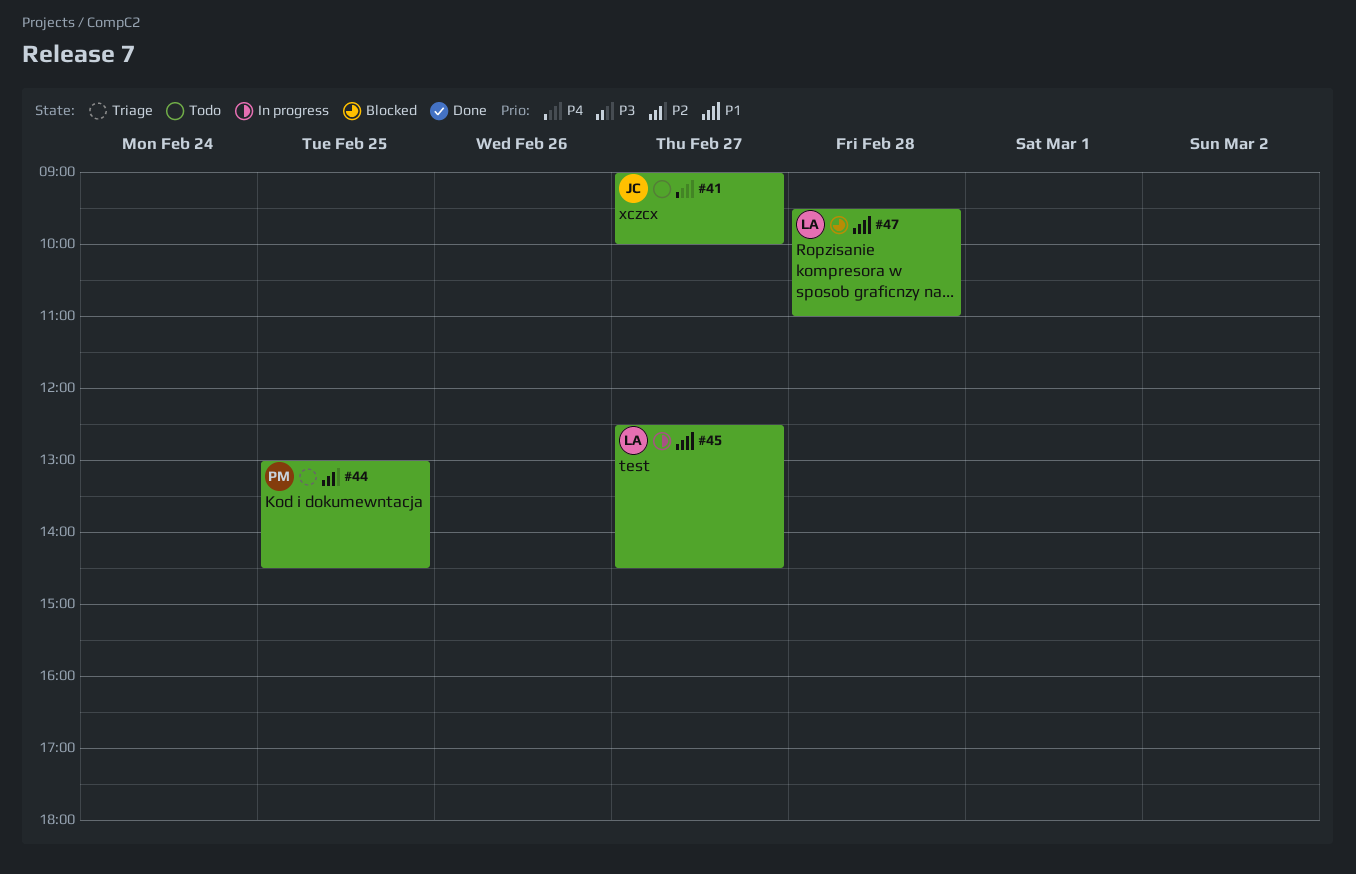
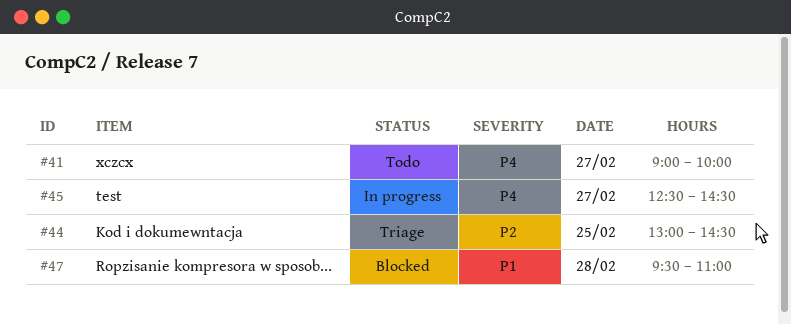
#45, priority: P1 -> P4

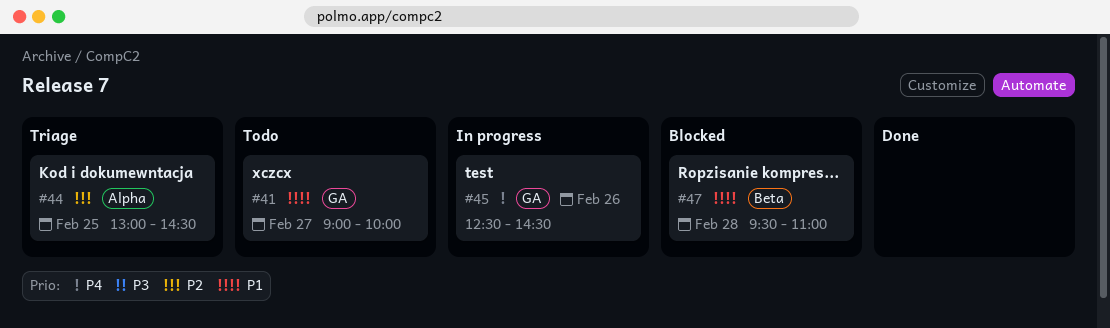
#41, priority: P4 -> P1
#45, day: Feb 27 -> Feb 26

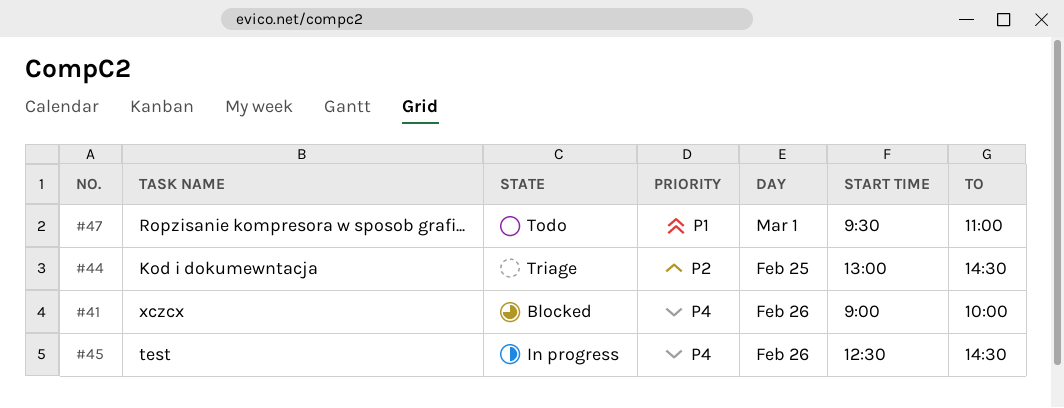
#41, status: Todo -> Blocked
#41, priority: P1 -> P4
#41, day: Feb 27 -> Feb 26
#47, status: Blocked -> Todo
#47, day: Feb 28 -> Mar 1

